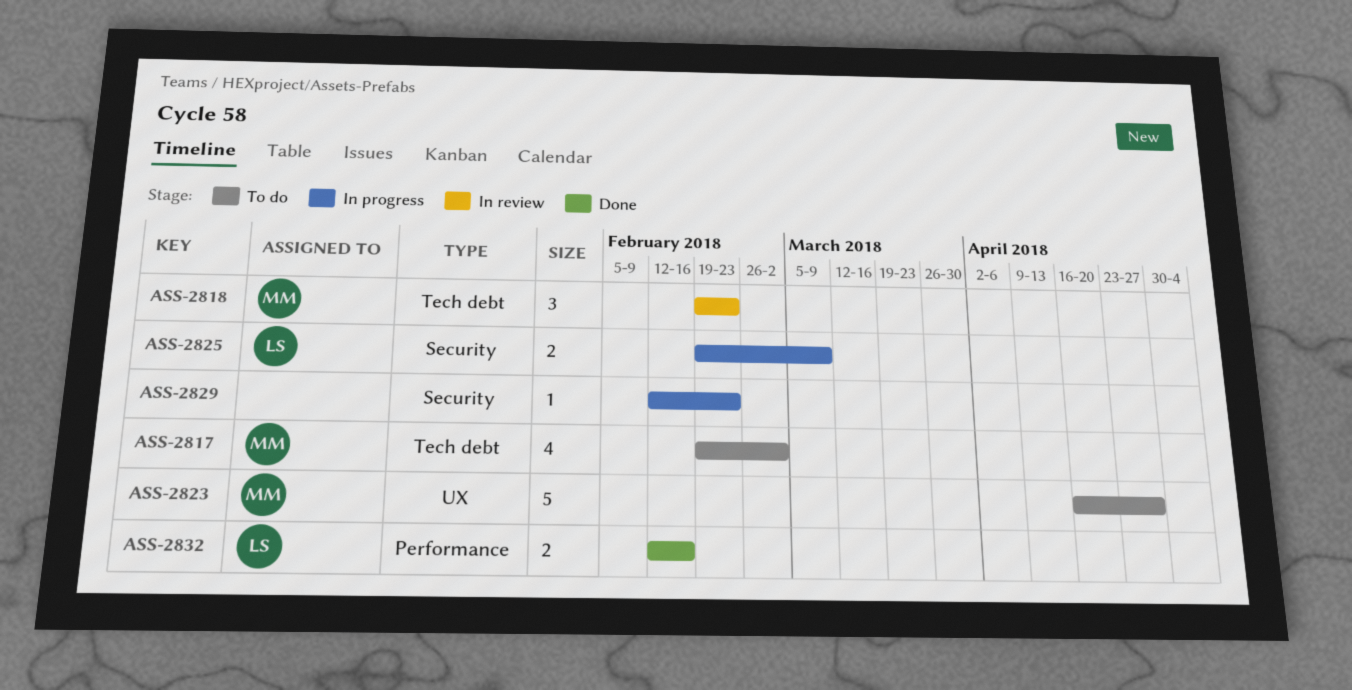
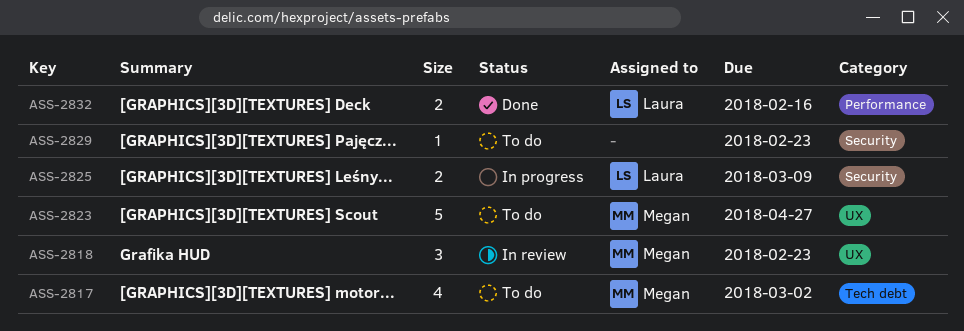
ASS-2818, label: Tech debt -> UX
ASS-2829, status: In progress -> To do

